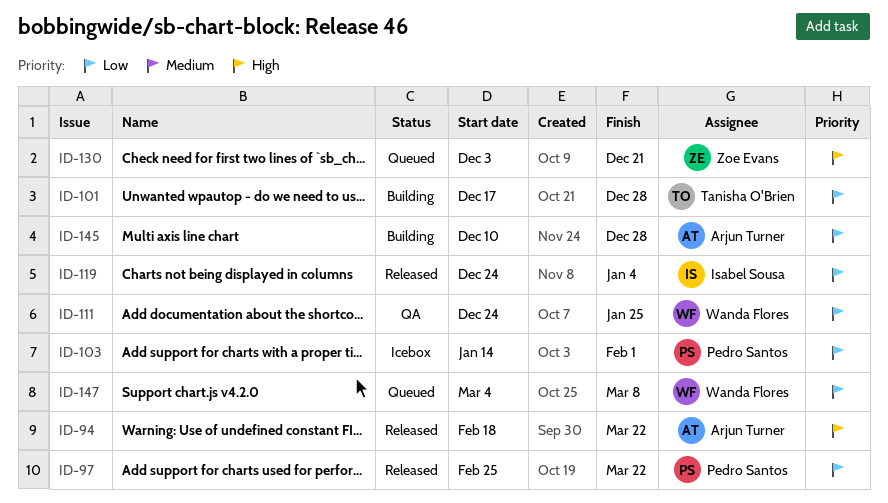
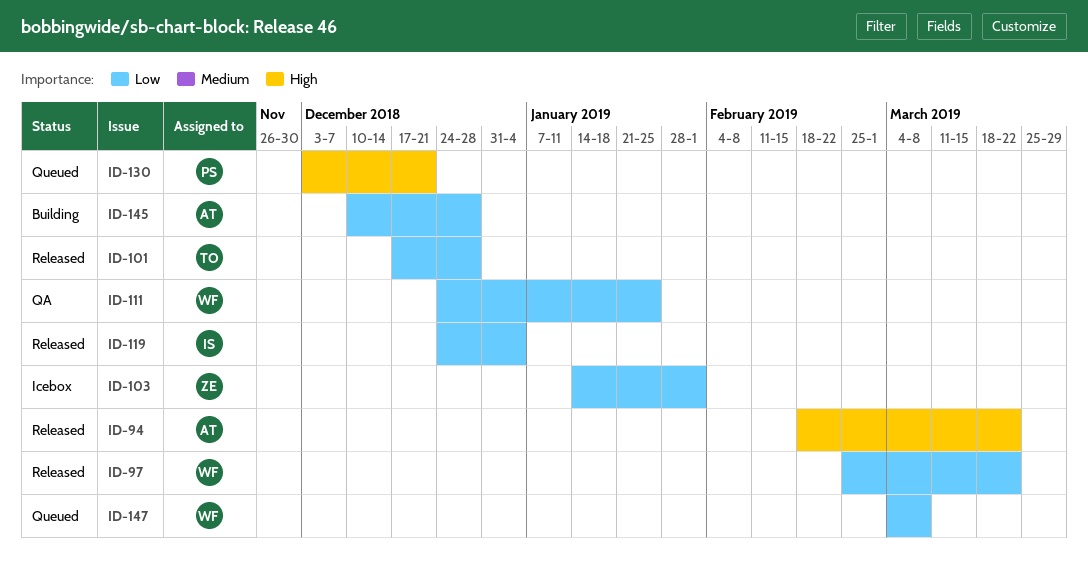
ID-97, owner: Pedro Santos -> Wanda Flores
ID-101, status: Building -> Released
ID-103, owner: Pedro Santos -> Zoe Evans
ID-130, owner: Zoe Evans -> Pedro Santos

